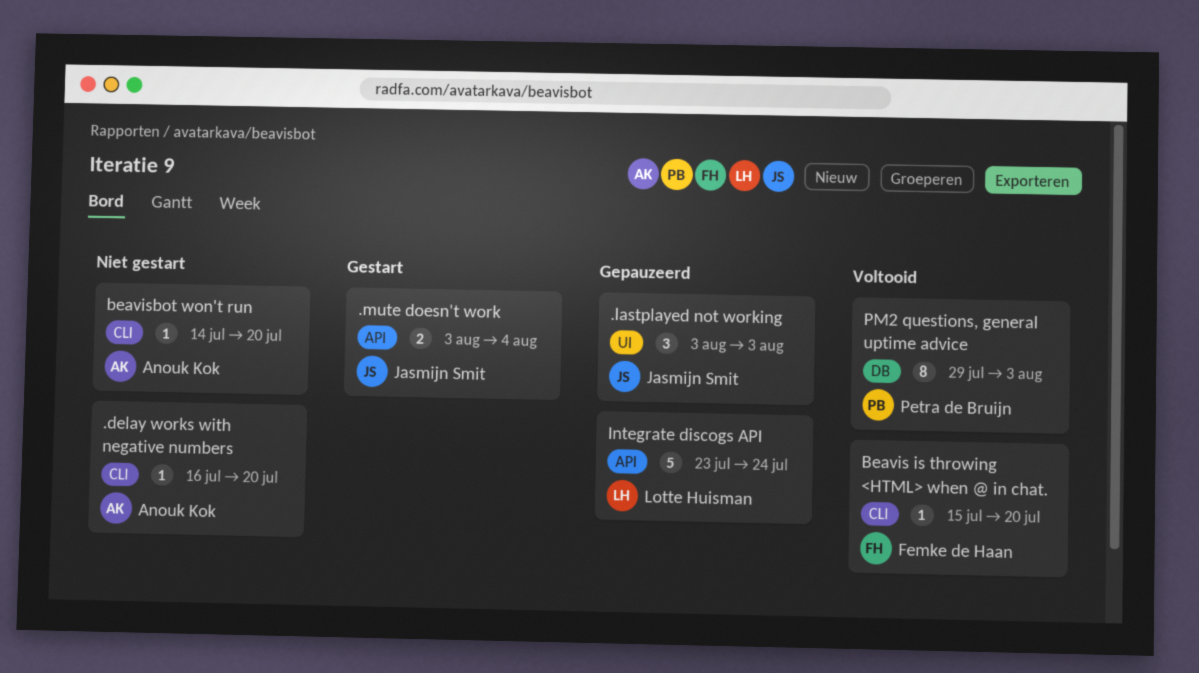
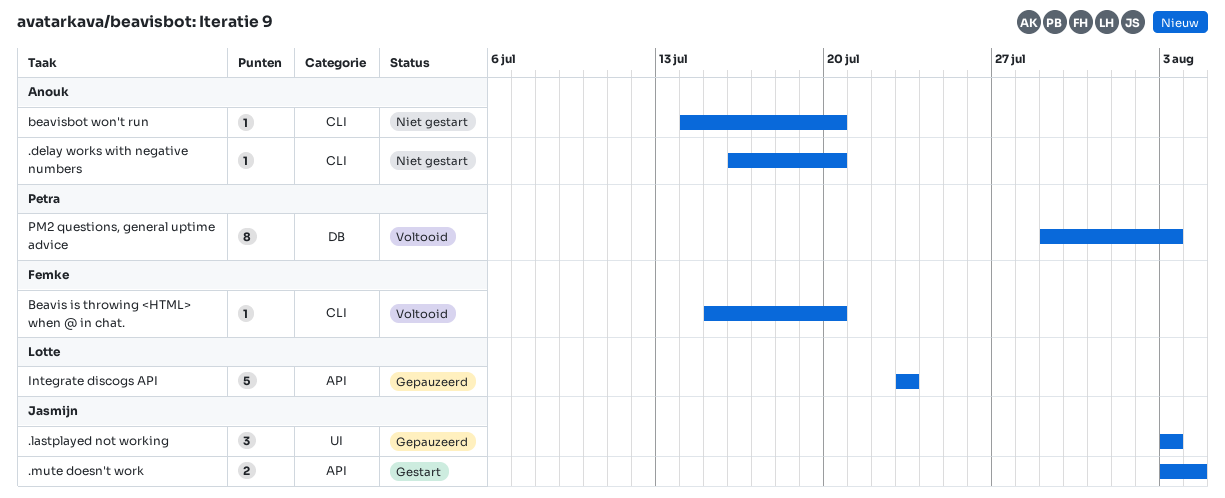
Integrate discogs API, due: Jul 24 -> Jul 23

